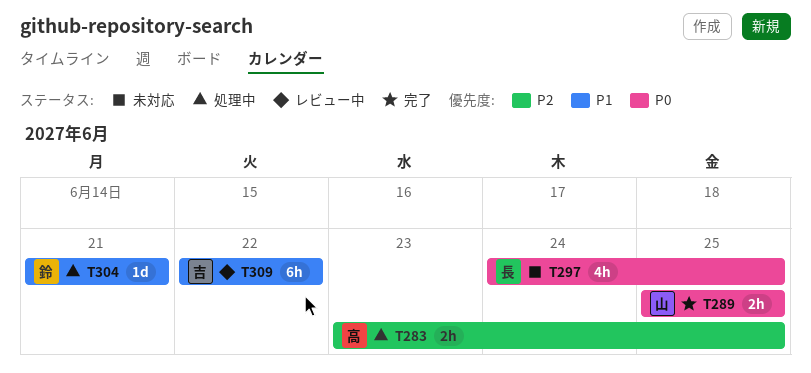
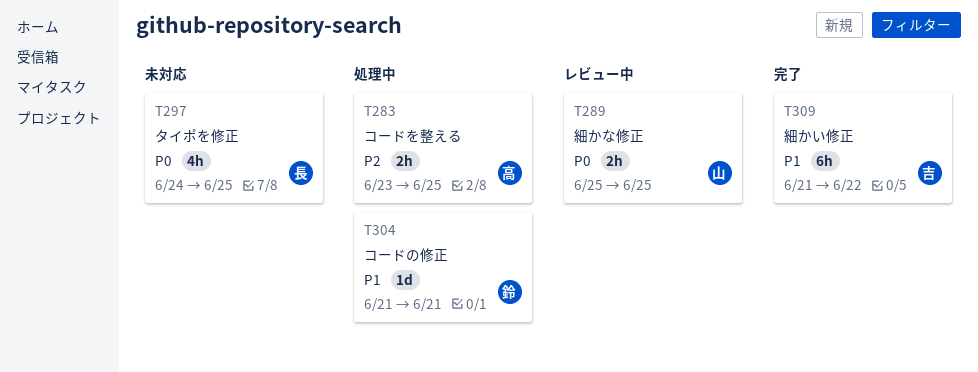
T289, status: 完了 -> レビュー中
T309, status: レビュー中 -> 完了
T309, start: Jun 22 -> Jun 21

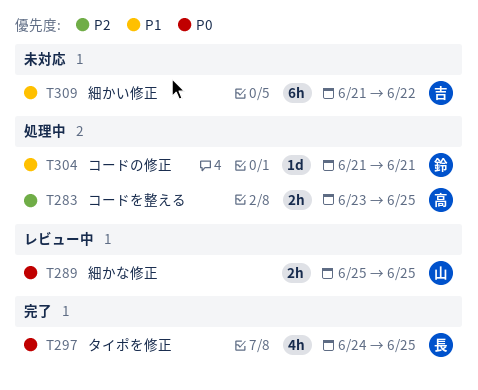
T297, status: 未対応 -> 完了
T309, status: 完了 -> 未対応

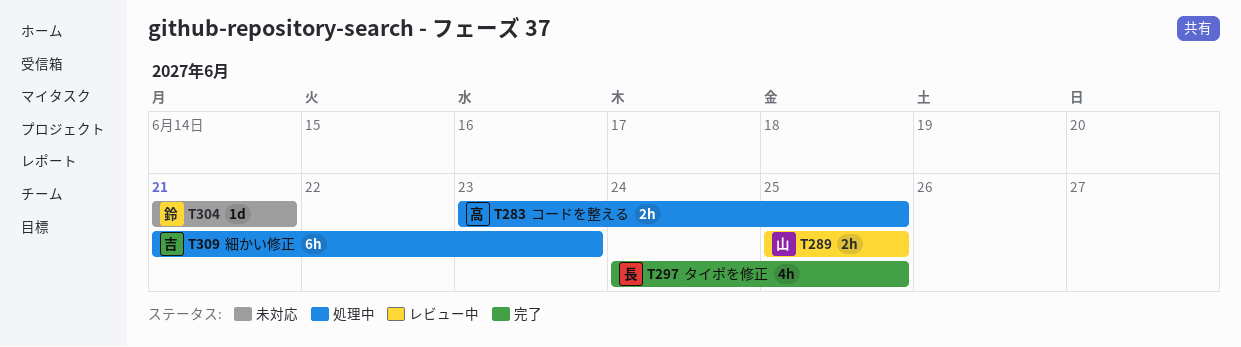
T304, status: 処理中 -> 未対応
T309, status: 未対応 -> 処理中
T309, due: Jun 22 -> Jun 23

